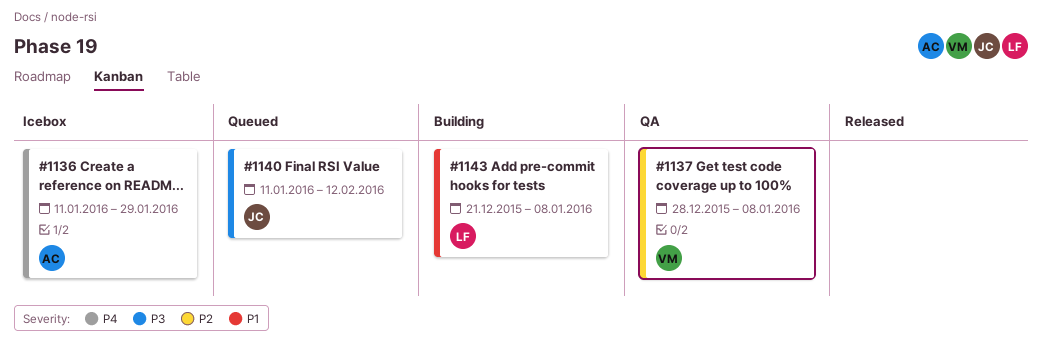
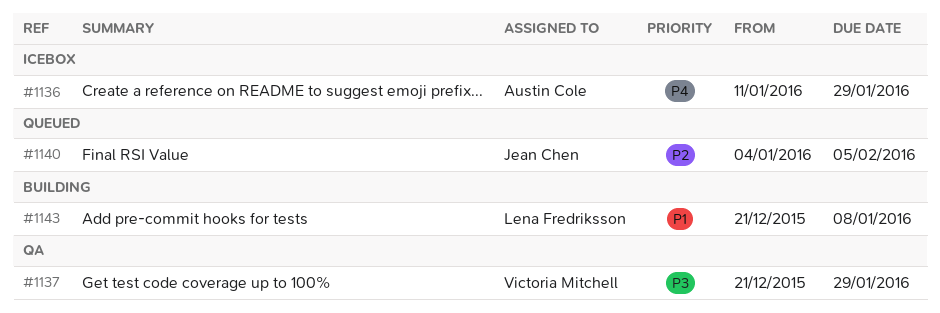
#1137, priority: P2 -> P3
#1137, start: Dec 28 -> Dec 21
#1137, due: Jan 8 -> Jan 29
#1140, priority: P3 -> P2
#1140, start: Jan 11 -> Jan 4
#1140, due: Feb 12 -> Feb 5

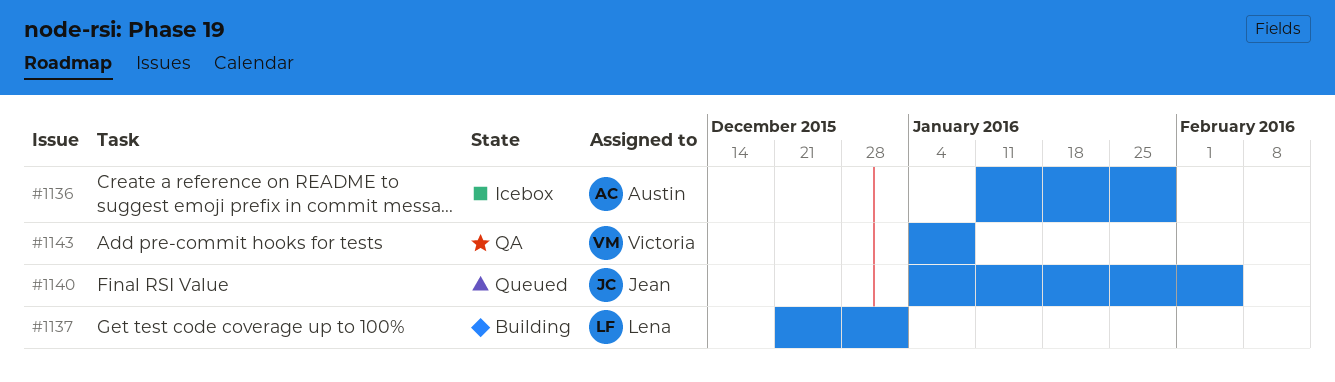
#1137, status: QA -> Building
#1137, owner: Victoria Mitchell -> Lena Fredriksson
#1137, due: Jan 29 -> Jan 1
#1143, status: Building -> QA
#1143, owner: Lena Fredriksson -> Victoria Mitchell
#1143, start: Dec 21 -> Jan 4

